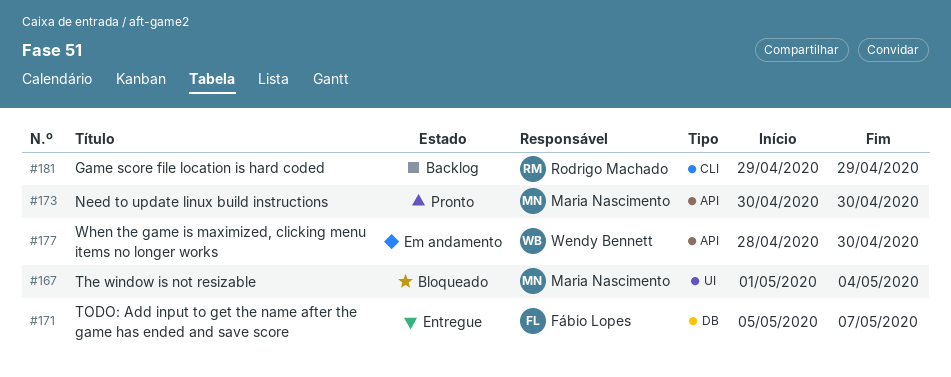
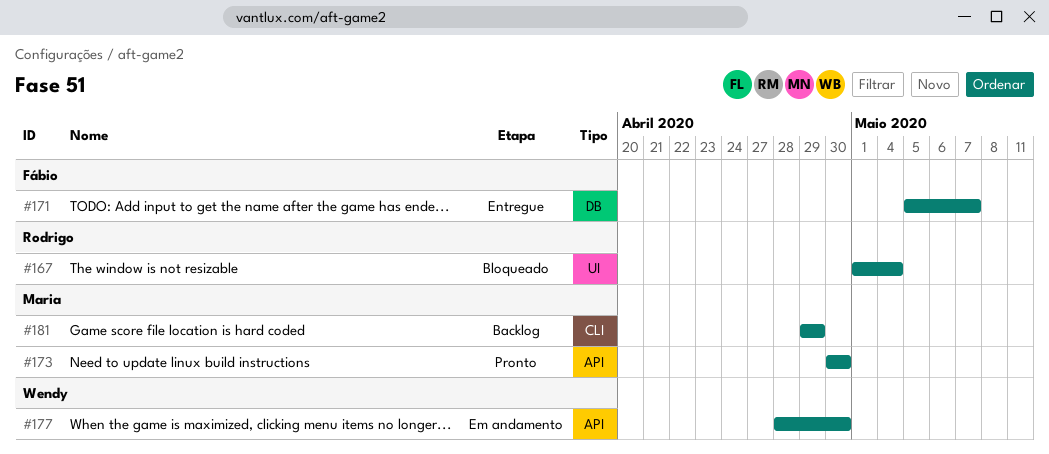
#167, owner: Maria Nascimento -> Rodrigo Machado
#181, owner: Rodrigo Machado -> Maria Nascimento

